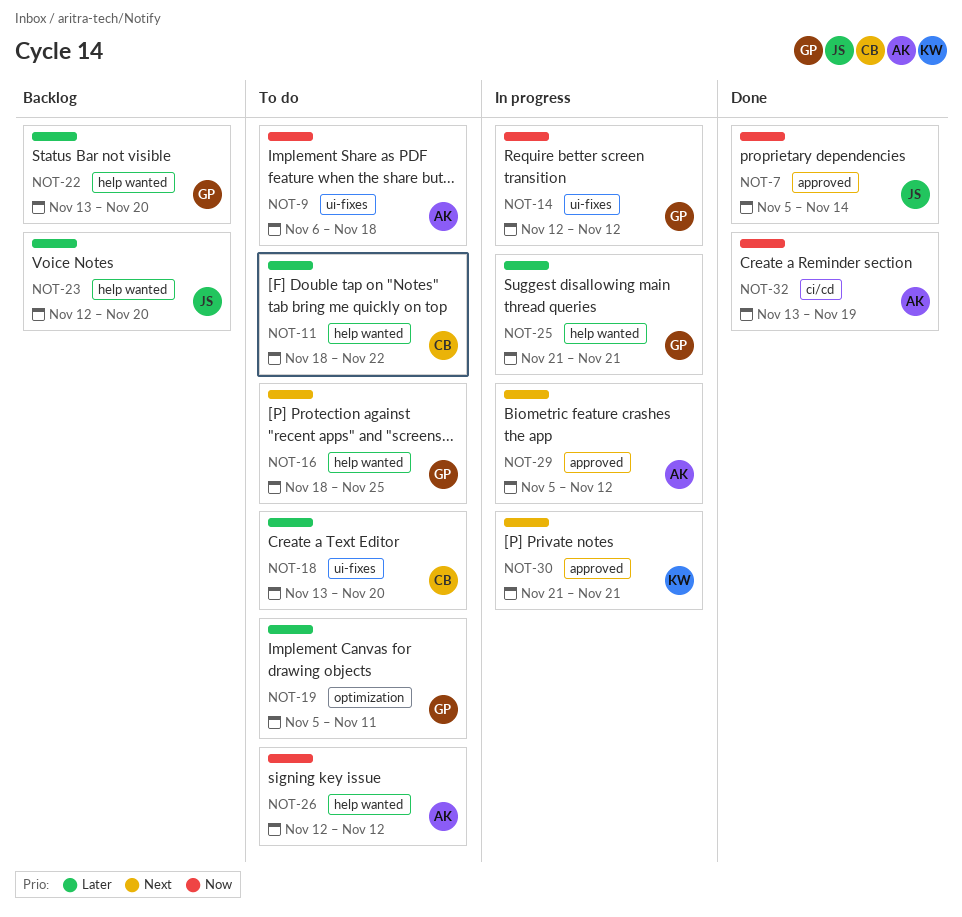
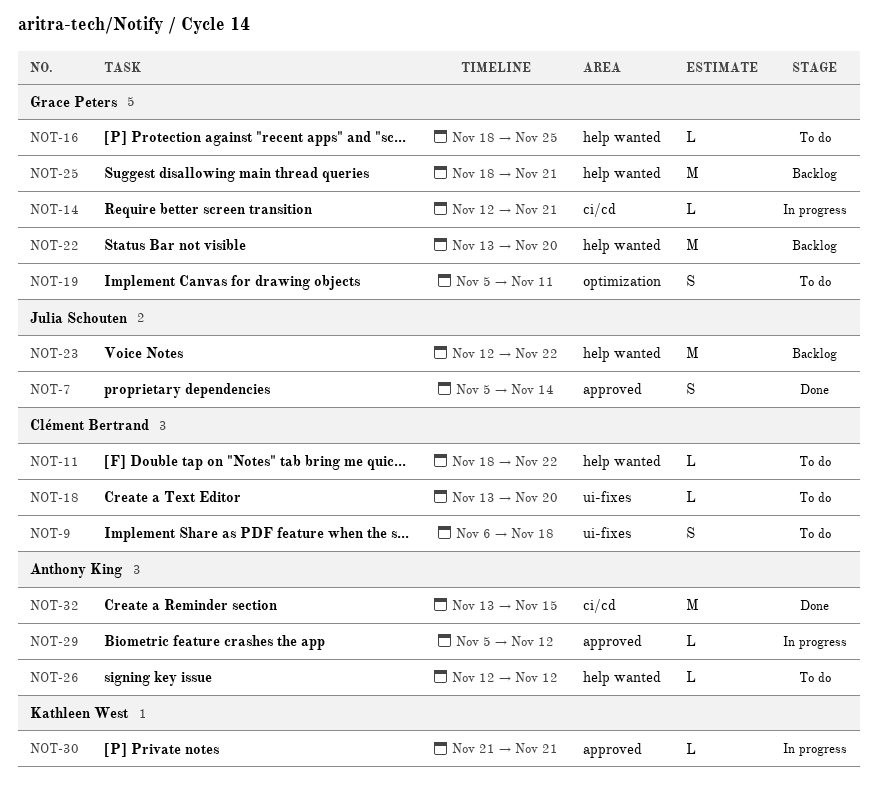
NOT-9, owner: Anthony King -> Clément Bertrand
NOT-14, label: ui-fixes -> ci/cd
NOT-14, due: Nov 12 -> Nov 21
NOT-23, due: Nov 20 -> Nov 22
NOT-25, status: In progress -> Backlog
NOT-25, start: Nov 21 -> Nov 18
NOT-32, due: Nov 19 -> Nov 15

